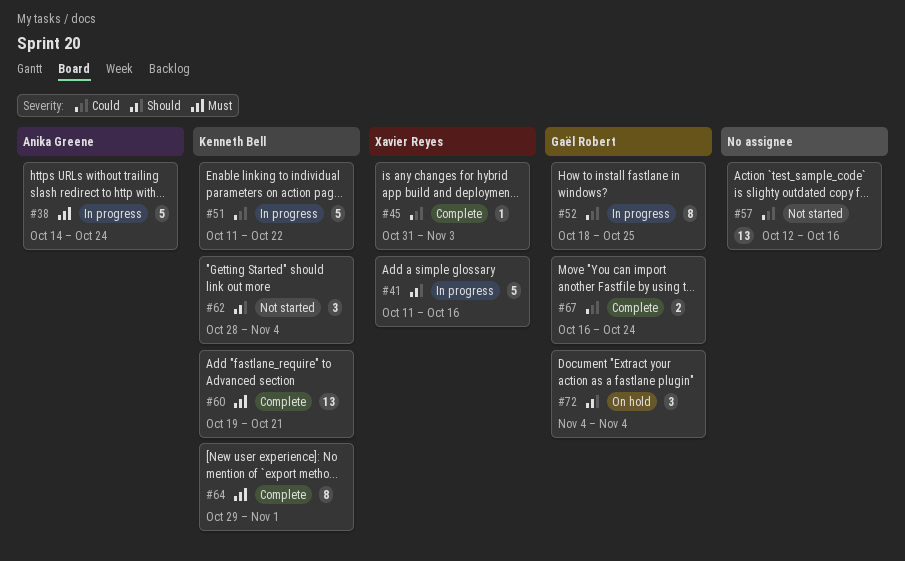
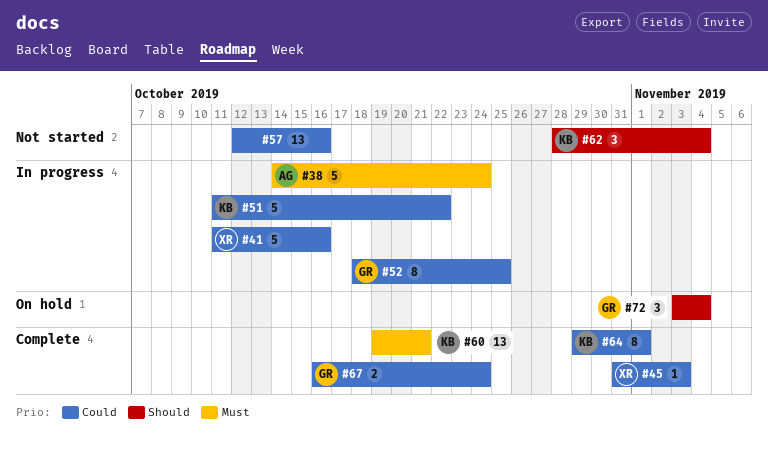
#41, priority: Should -> Could
#64, priority: Must -> Could
#72, start: Nov 4 -> Nov 3

